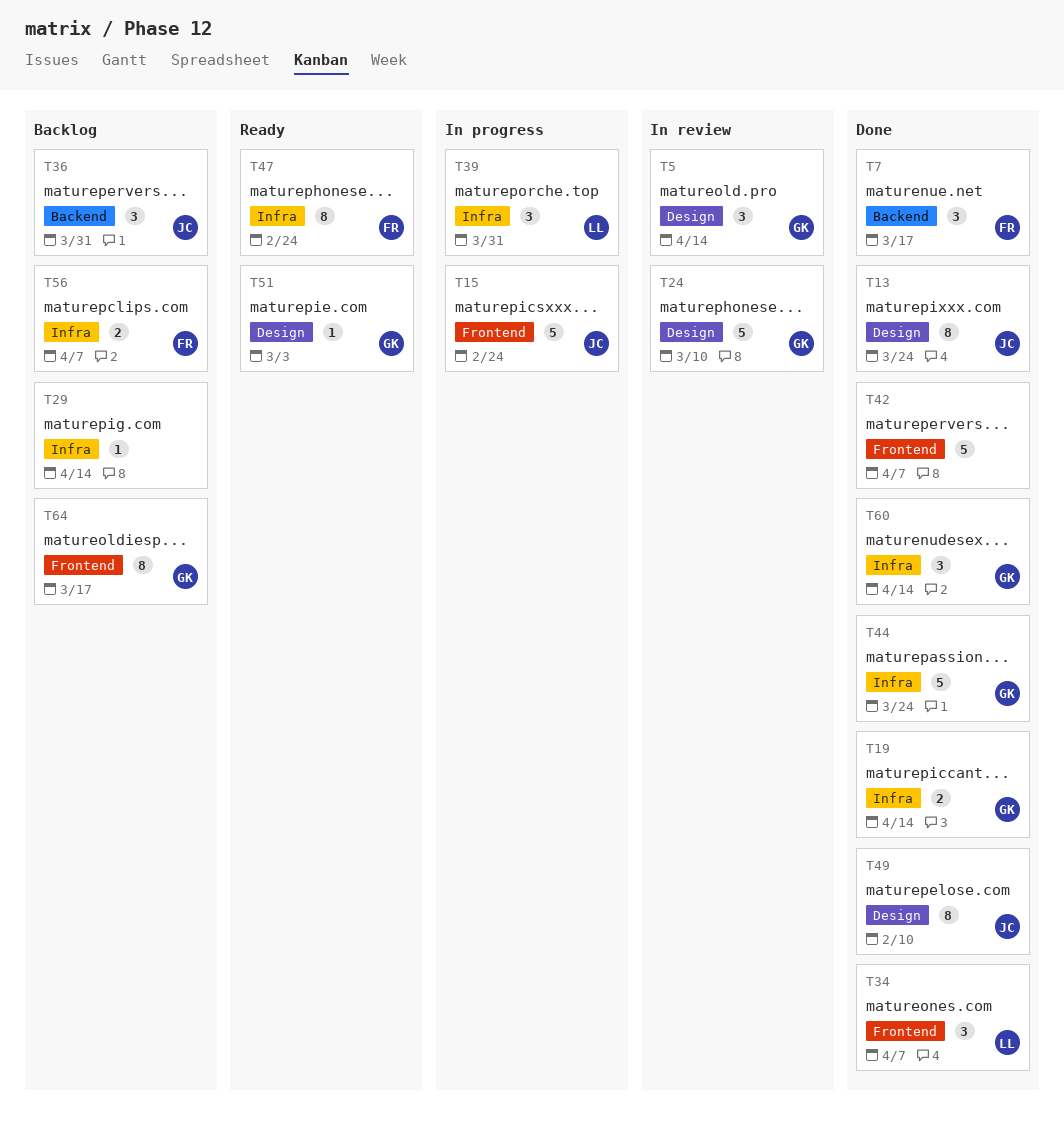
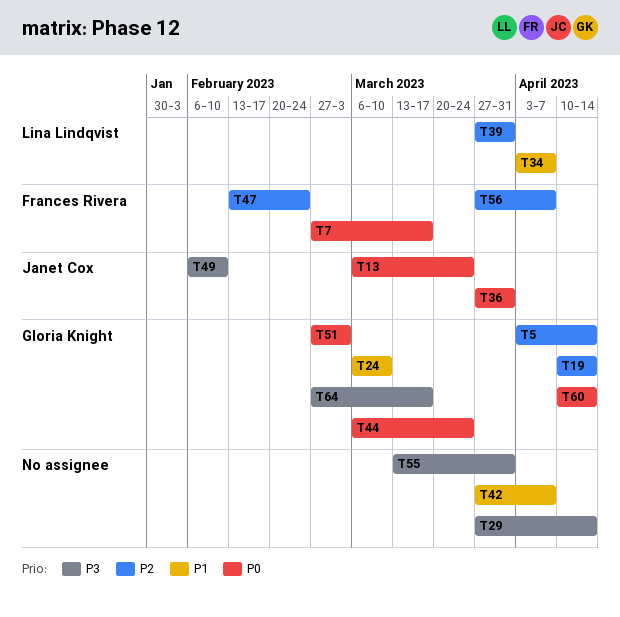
T15: present -> none
T55: none -> present

